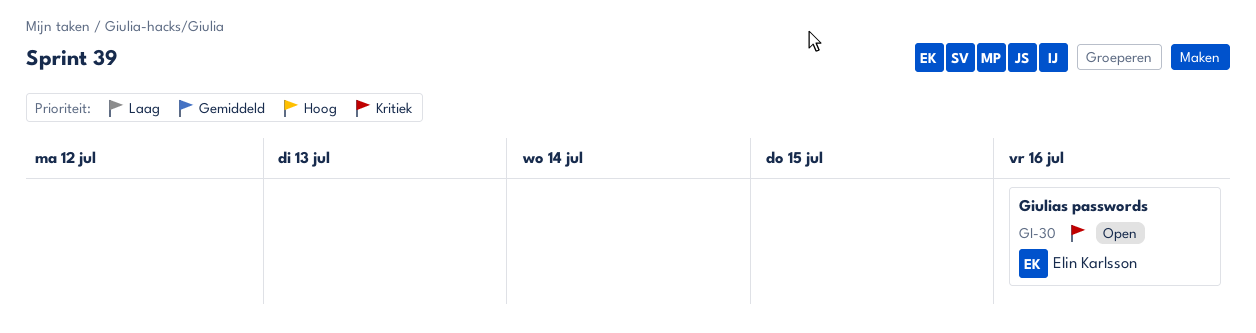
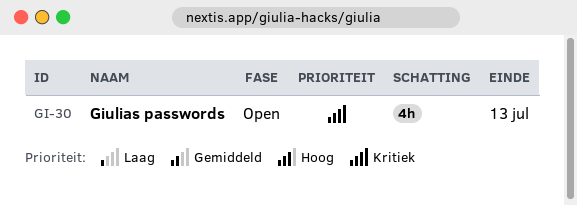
GI-30, due: Jul 16 -> Jul 13

